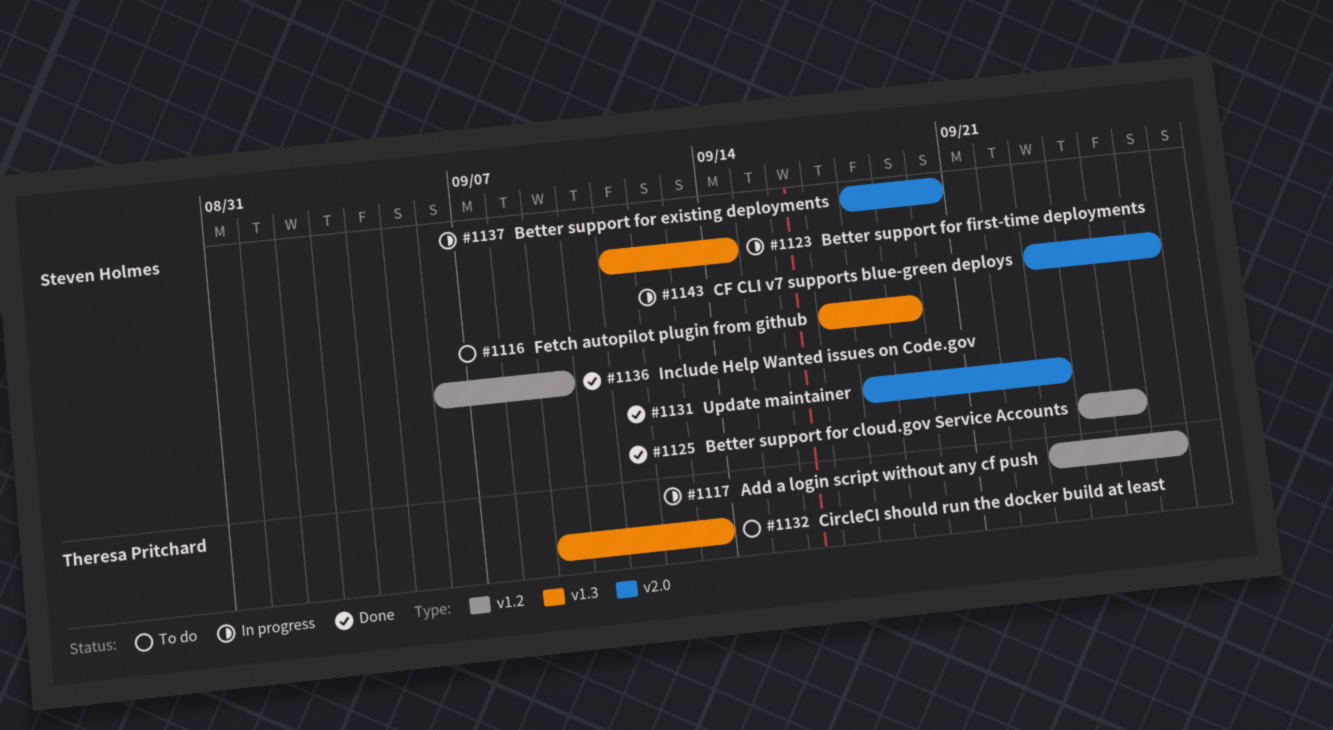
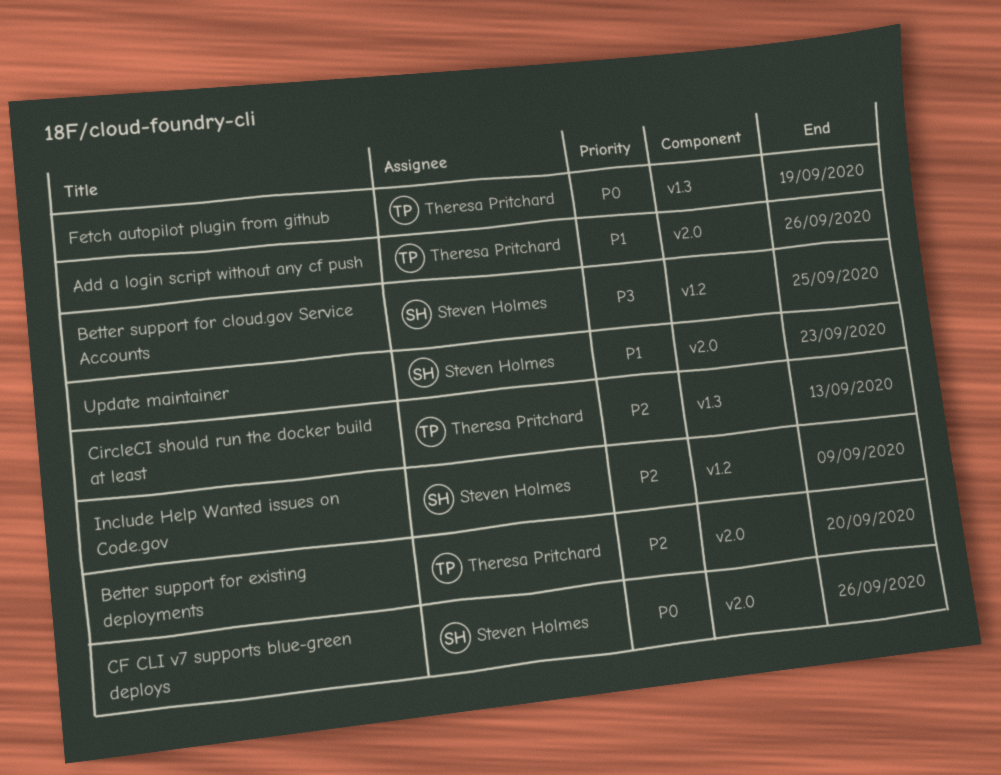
Add a login script without any cf push, label: v1.2 -> v2.0
Better support for existing deployments, owner: Steven Holmes -> Theresa Pritchard
Better support for first-time deployments: present -> none
Fetch autopilot plugin from github, owner: Steven Holmes -> Theresa Pritchard

